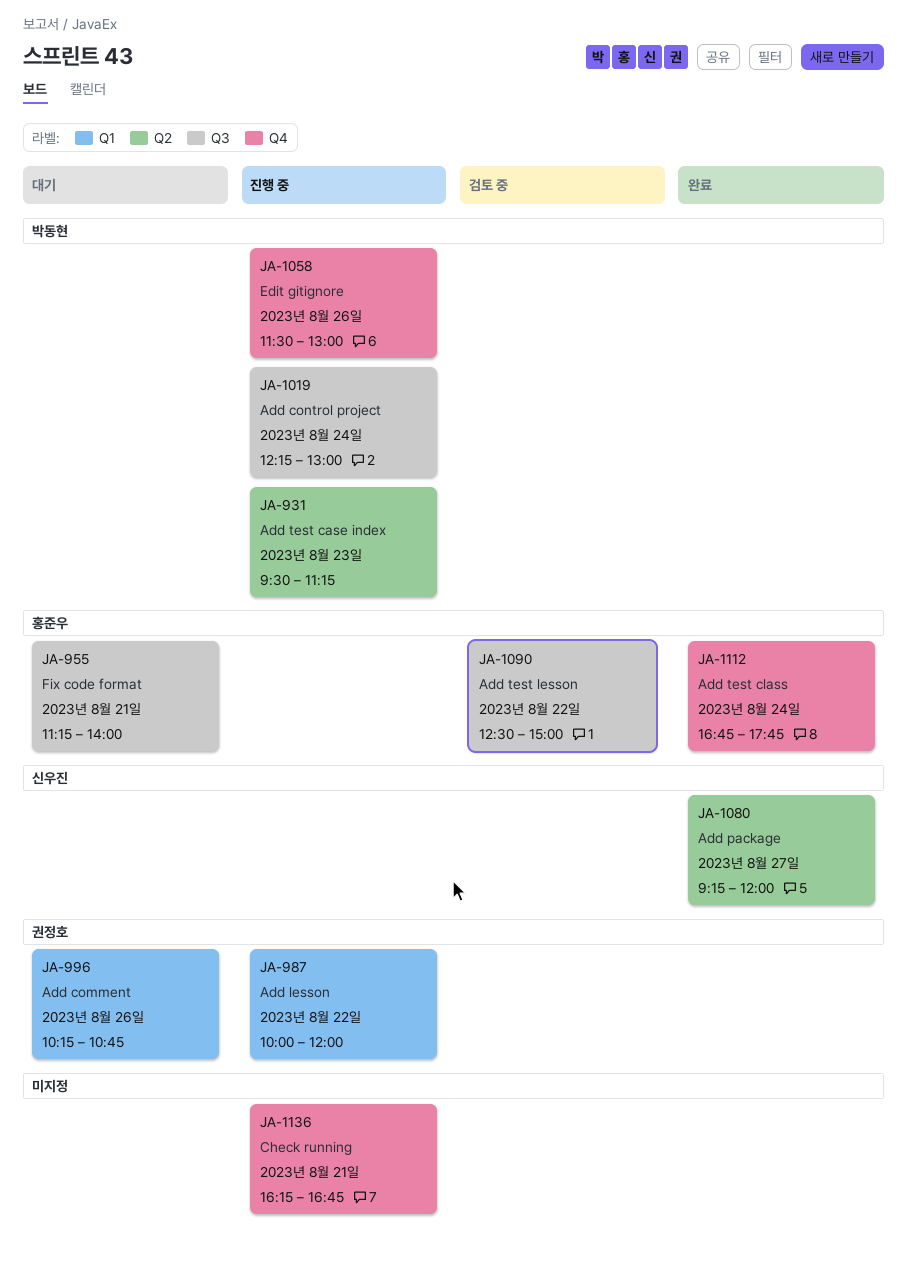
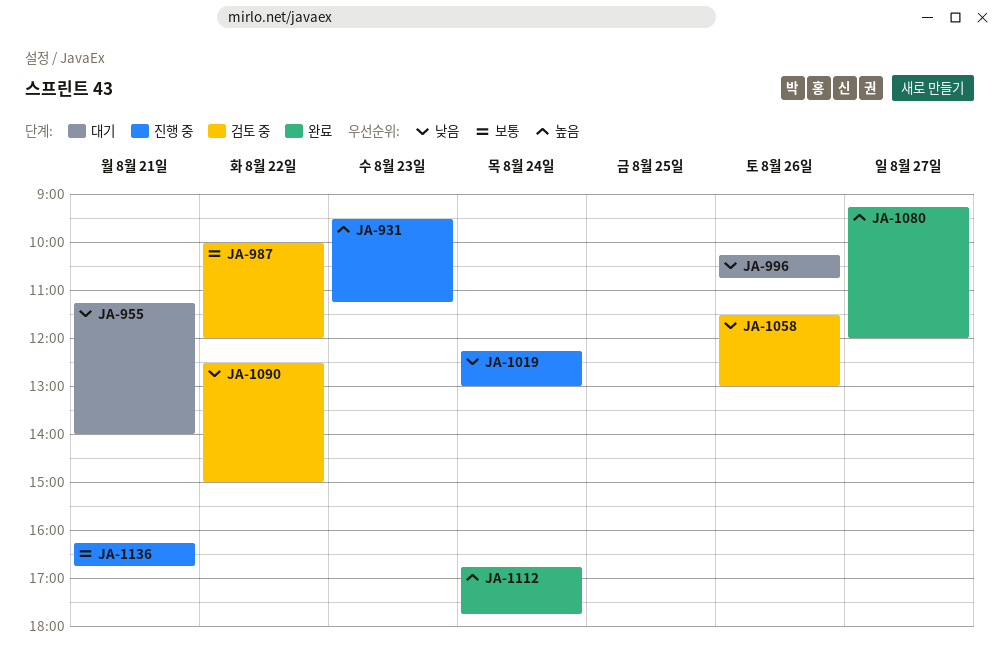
JA-987, status: 진행 중 -> 검토 중
JA-1058, status: 진행 중 -> 검토 중

